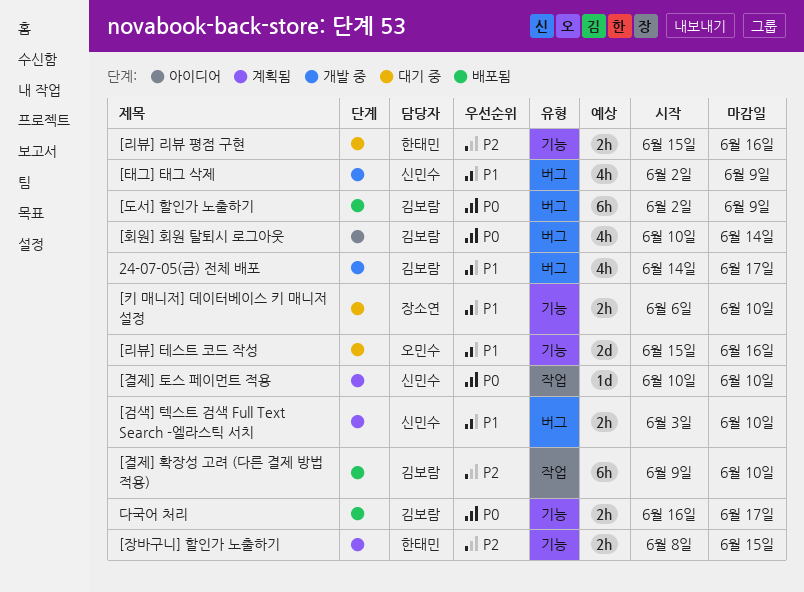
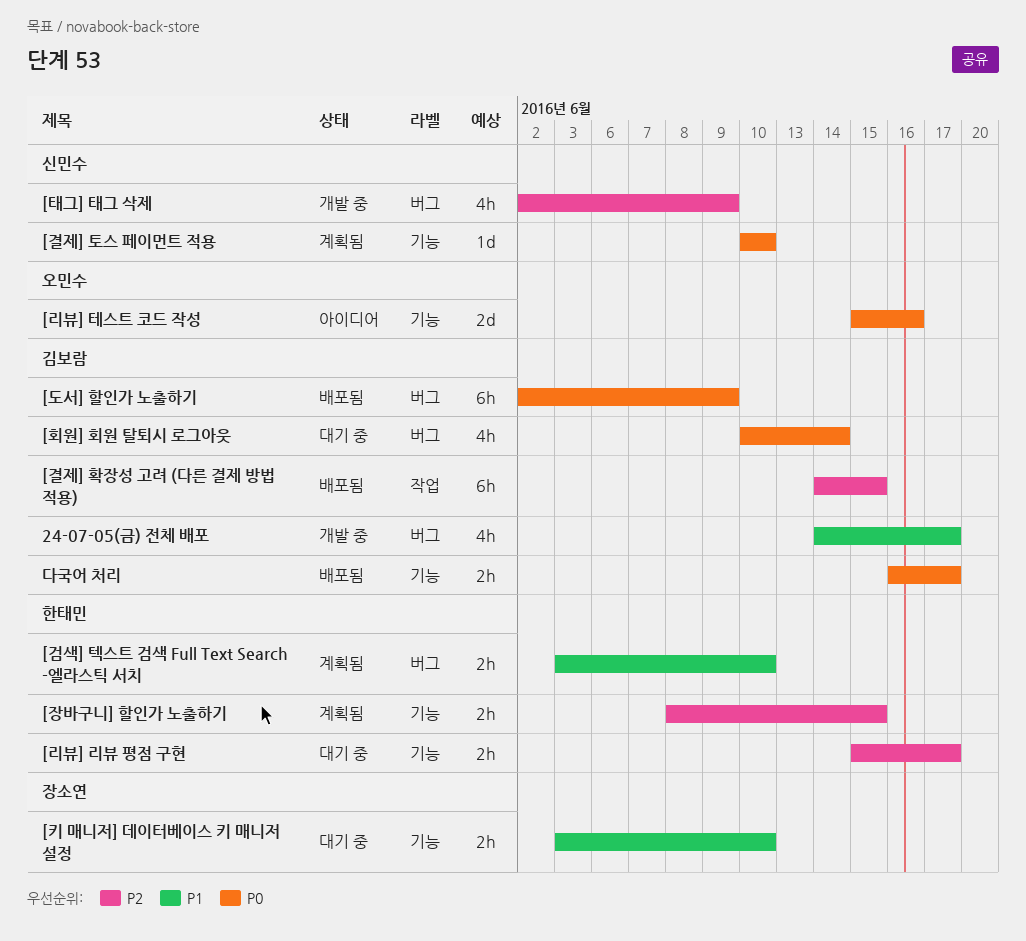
[검색] 텍스트 검색 Full Text Search -엘라스틱 서치, owner: 신민수 -> 한태민
[결제] 토스 페이먼트 적용, label: 작업 -> 기능
[결제] 확장성 고려 (다른 결제 방법 적용), start: Jun 9 -> Jun 14
[결제] 확장성 고려 (다른 결제 방법 적용), due: Jun 10 -> Jun 15
[리뷰] 리뷰 평점 구현, due: Jun 16 -> Jun 17
[리뷰] 테스트 코드 작성, status: 대기 중 -> 아이디어
[리뷰] 테스트 코드 작성, priority: P1 -> P0
[키 매니저] 데이터베이스 키 매니저 설정, start: Jun 6 -> Jun 3
[태그] 태그 삭제, priority: P1 -> P2
[회원] 회원 탈퇴시 로그아웃, status: 아이디어 -> 대기 중

